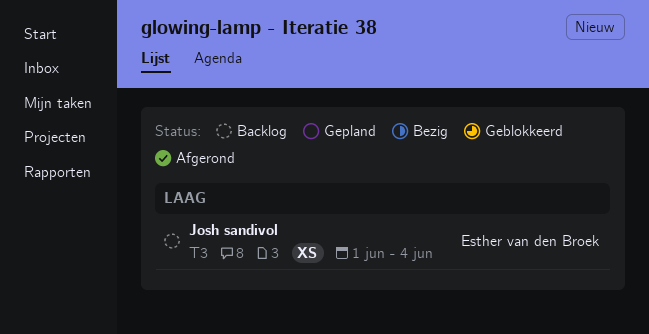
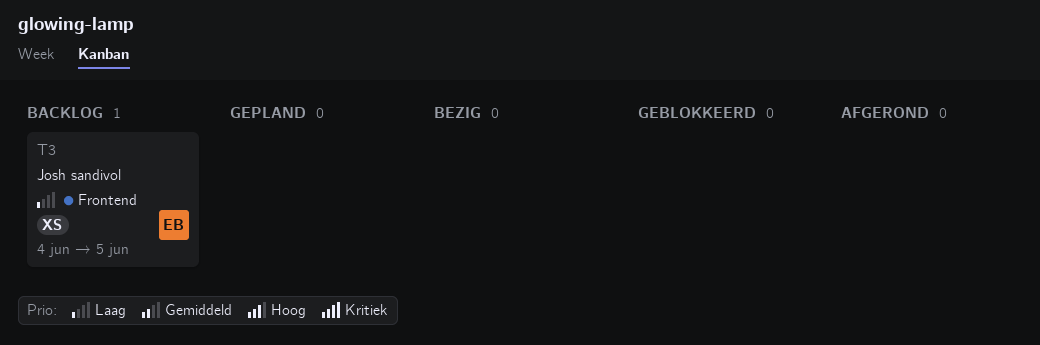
T3, start: Jun 1 -> Jun 4
T3, due: Jun 4 -> Jun 5

